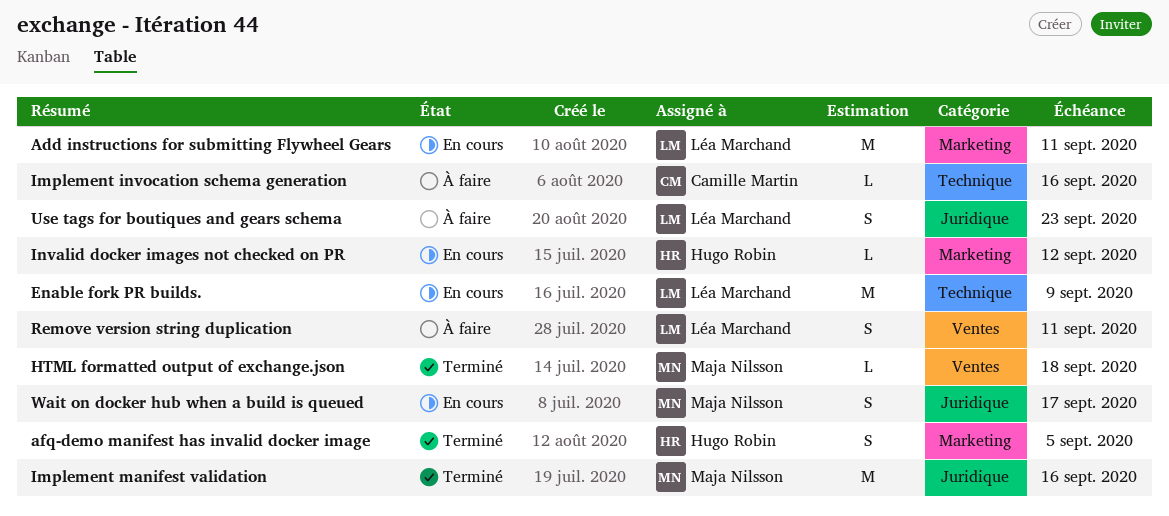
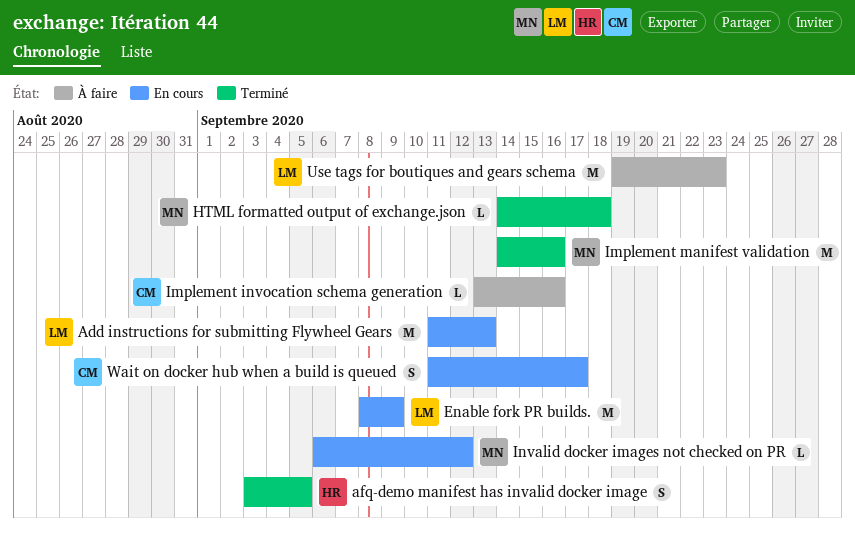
Add instructions for submitting Flywheel Gears, due: Sep 11 -> Sep 13
Invalid docker images not checked on PR, owner: Hugo Robin -> Maja Nilsson
Remove version string duplication: present -> none
Use tags for boutiques and gears schema, estimate: S -> M
Wait on docker hub when a build is queued, owner: Maja Nilsson -> Camille Martin

